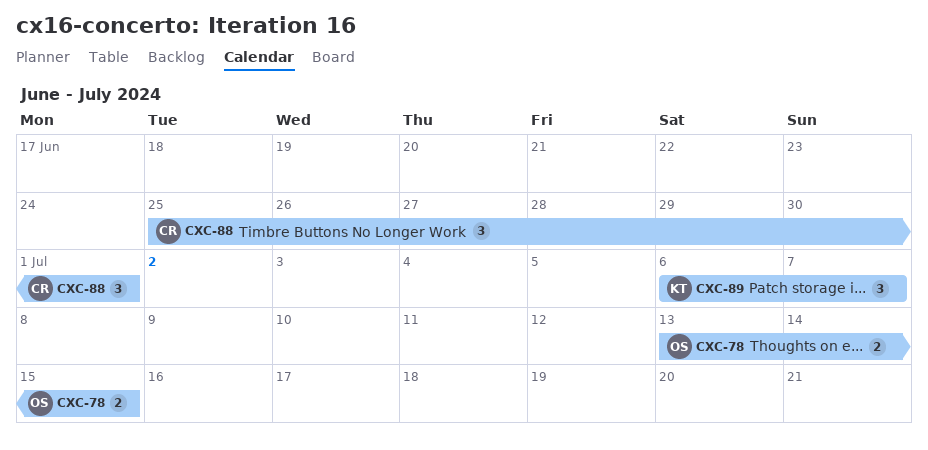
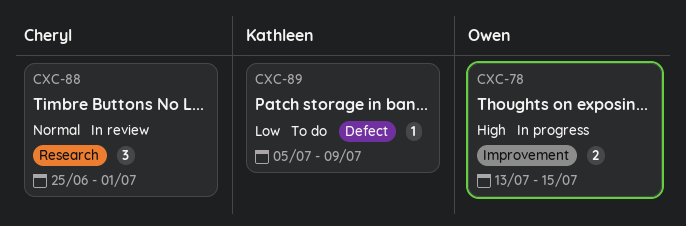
CXC-89, estimate: 3 -> 1
CXC-89, start: Jul 6 -> Jul 5
CXC-89, due: Jul 7 -> Jul 9

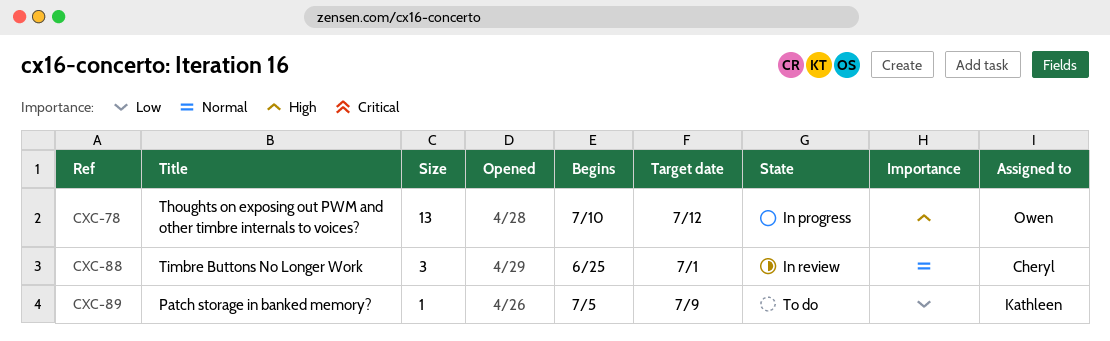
CXC-78, estimate: 2 -> 13
CXC-78, start: Jul 13 -> Jul 10
CXC-78, due: Jul 15 -> Jul 12

